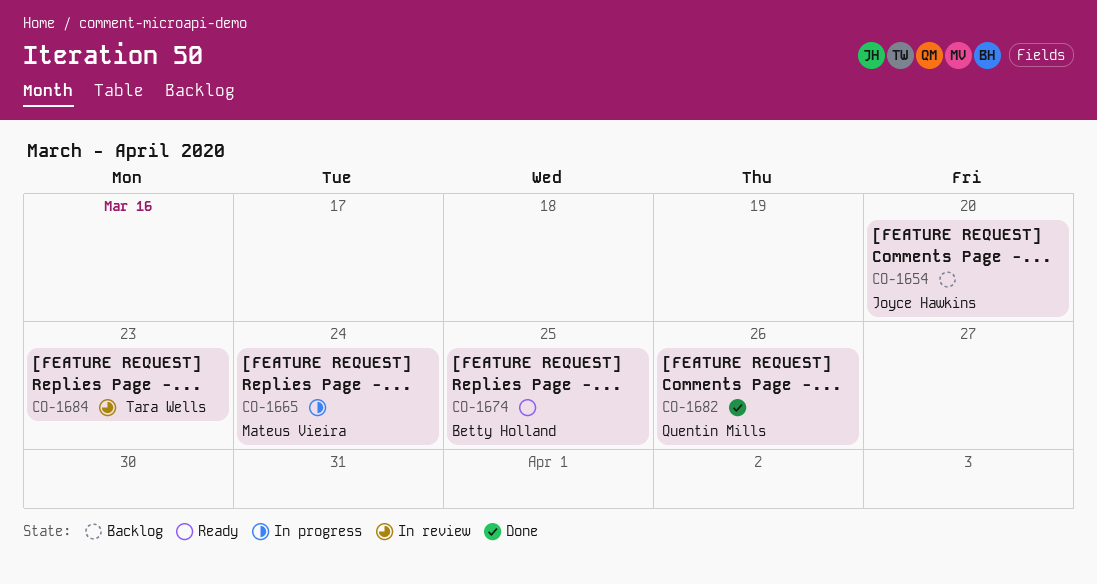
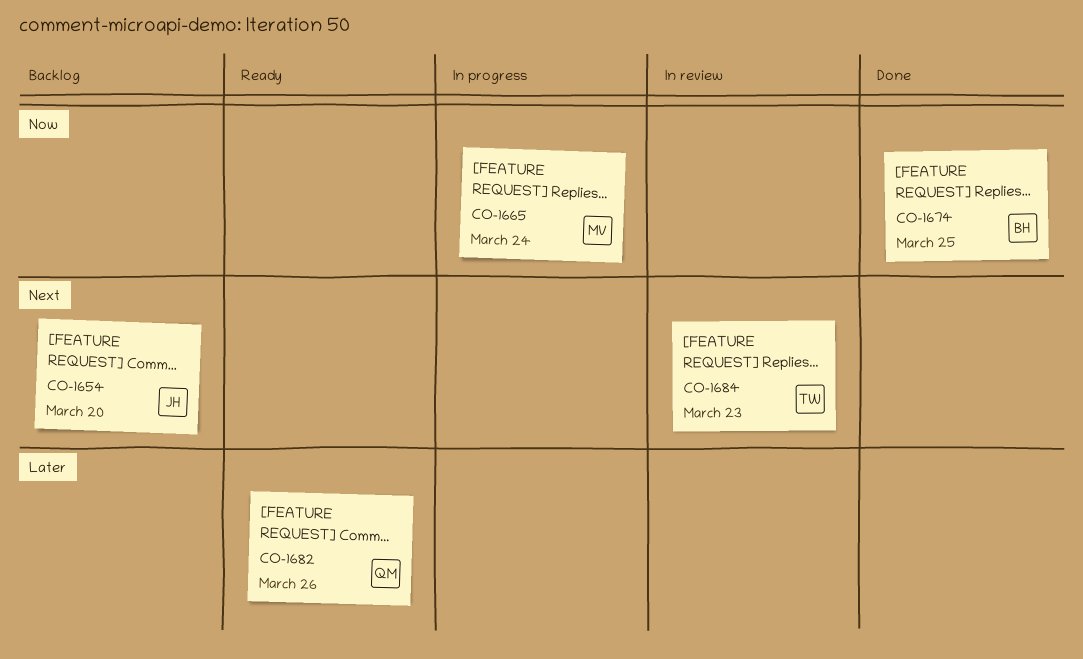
CO-1674, status: Ready -> Done
CO-1682, status: Done -> Ready

